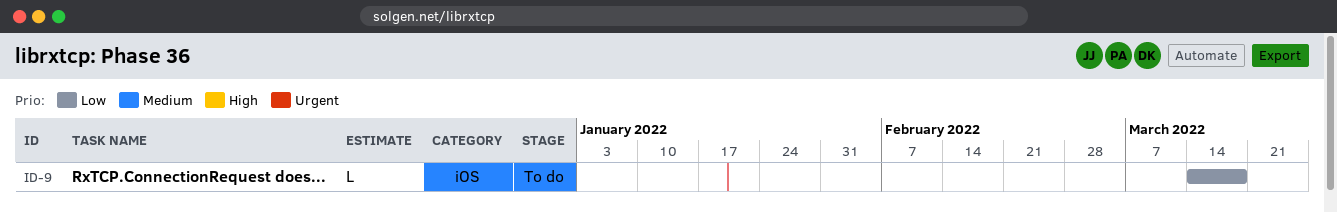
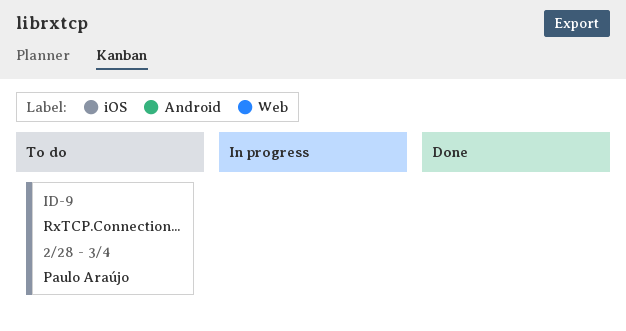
ID-9, start: Mar 14 -> Feb 28
ID-9, due: Mar 18 -> Mar 4

